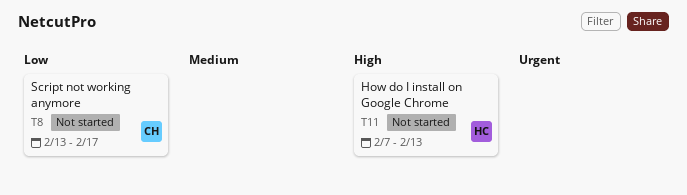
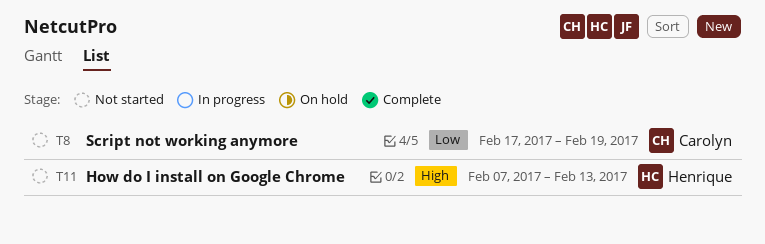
T8, start: Feb 13 -> Feb 17
T8, due: Feb 17 -> Feb 19

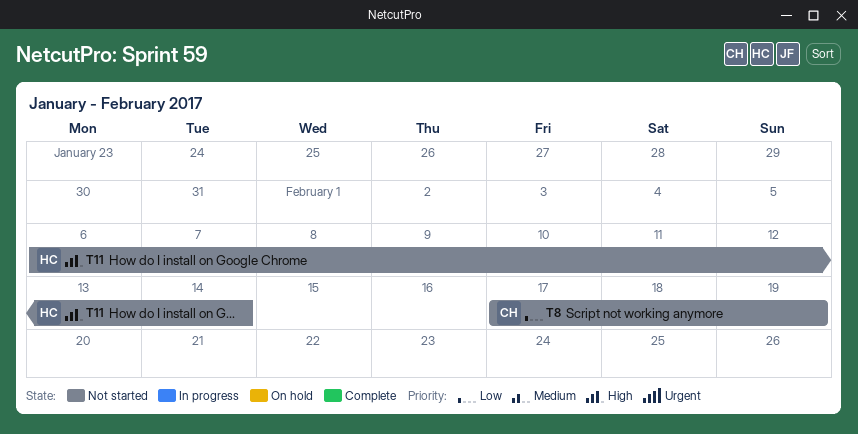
T11, start: Feb 7 -> Feb 6
T11, due: Feb 13 -> Feb 14

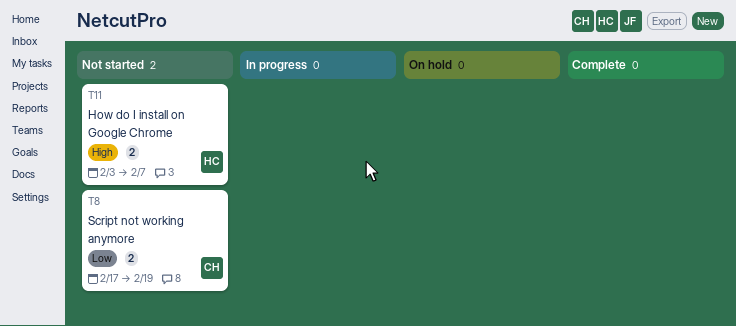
T11, start: Feb 6 -> Feb 3
T11, due: Feb 14 -> Feb 7

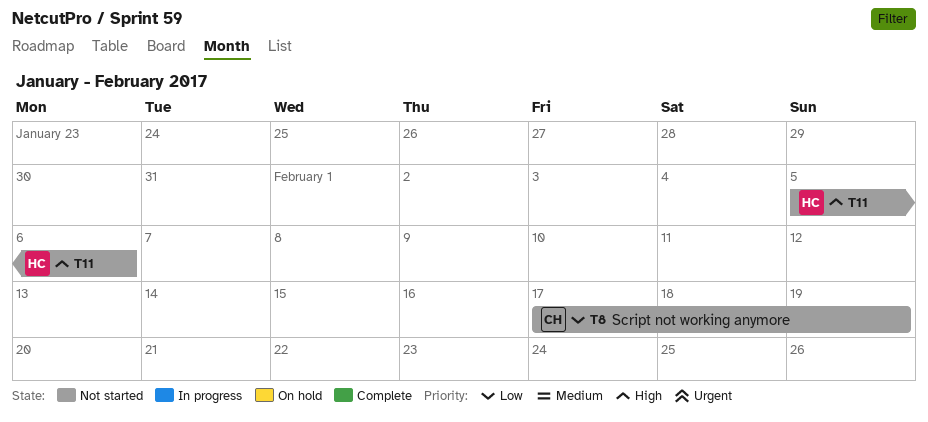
T11, start: Feb 3 -> Feb 5
T11, due: Feb 7 -> Feb 6

